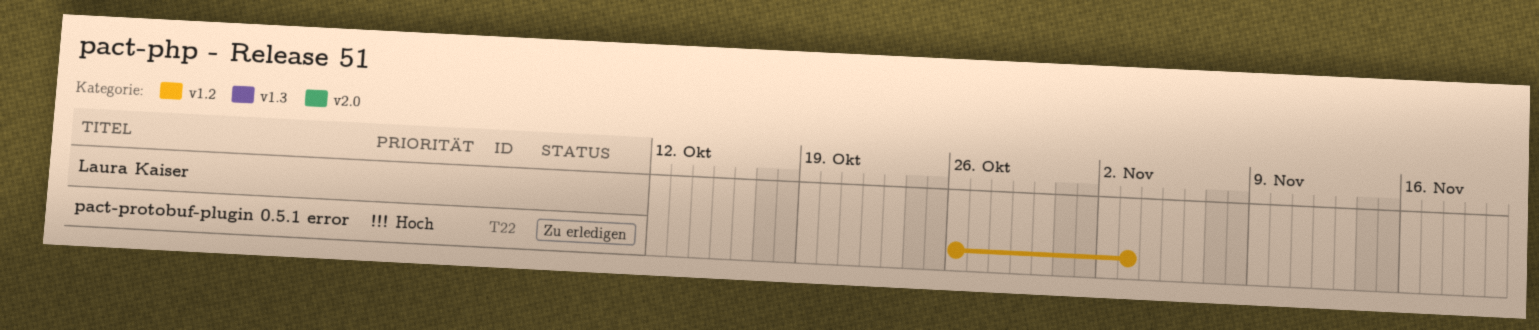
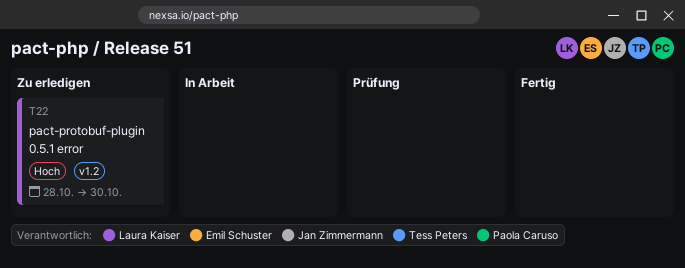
T22, start: Oct 26 -> Oct 28
T22, due: Nov 3 -> Oct 30

